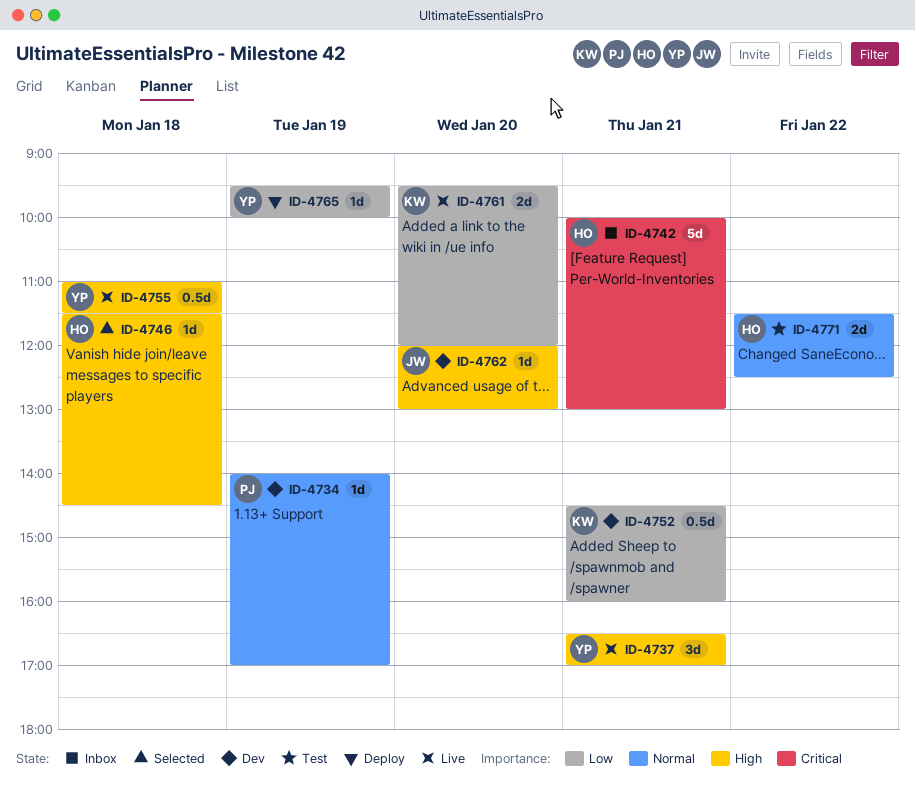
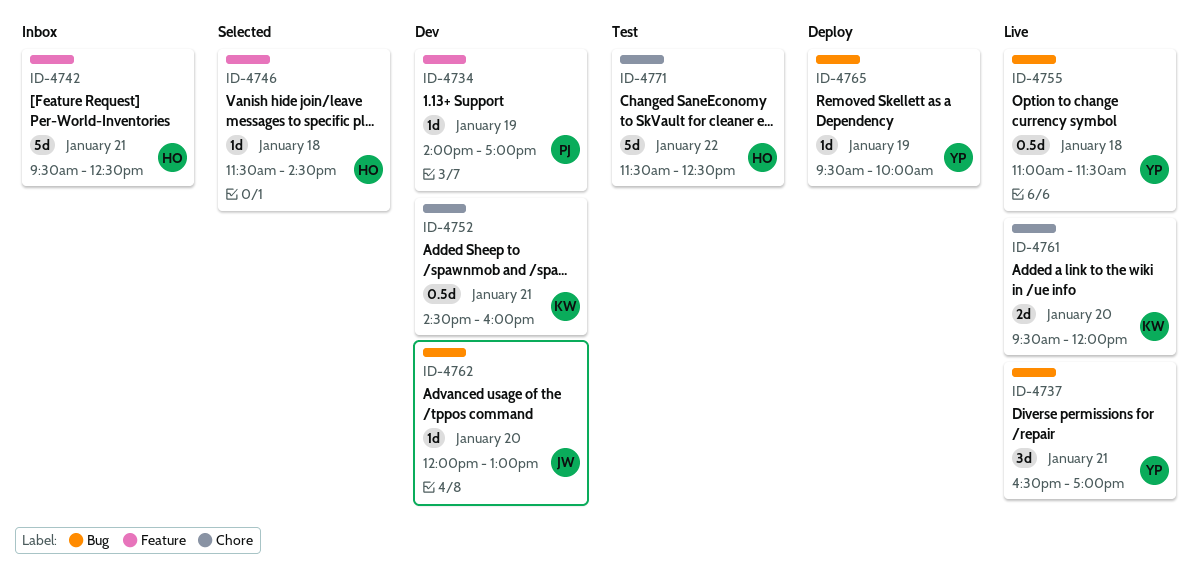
ID-4742, begins: 10:00 -> 09:30
ID-4742, ends: 13:00 -> 12:30
ID-4771, estimate: 2d -> 5d

